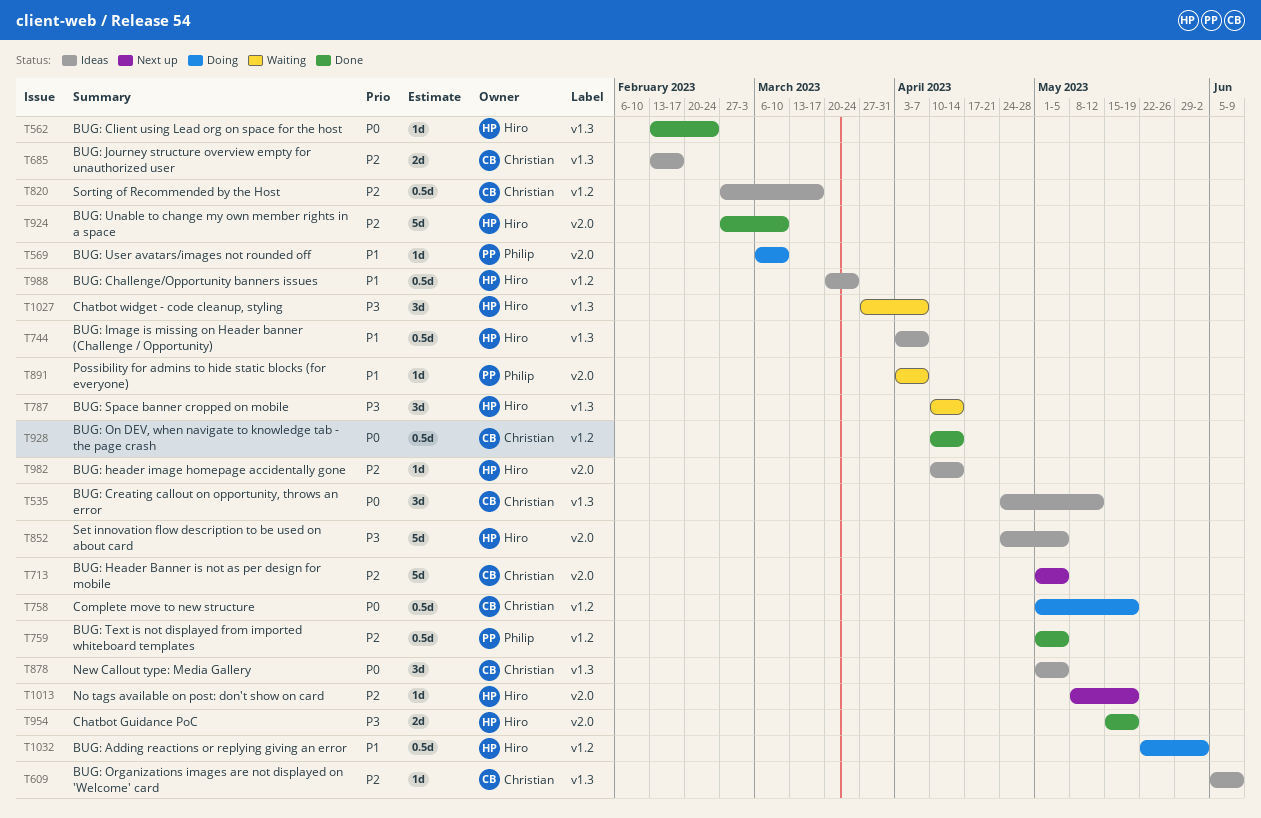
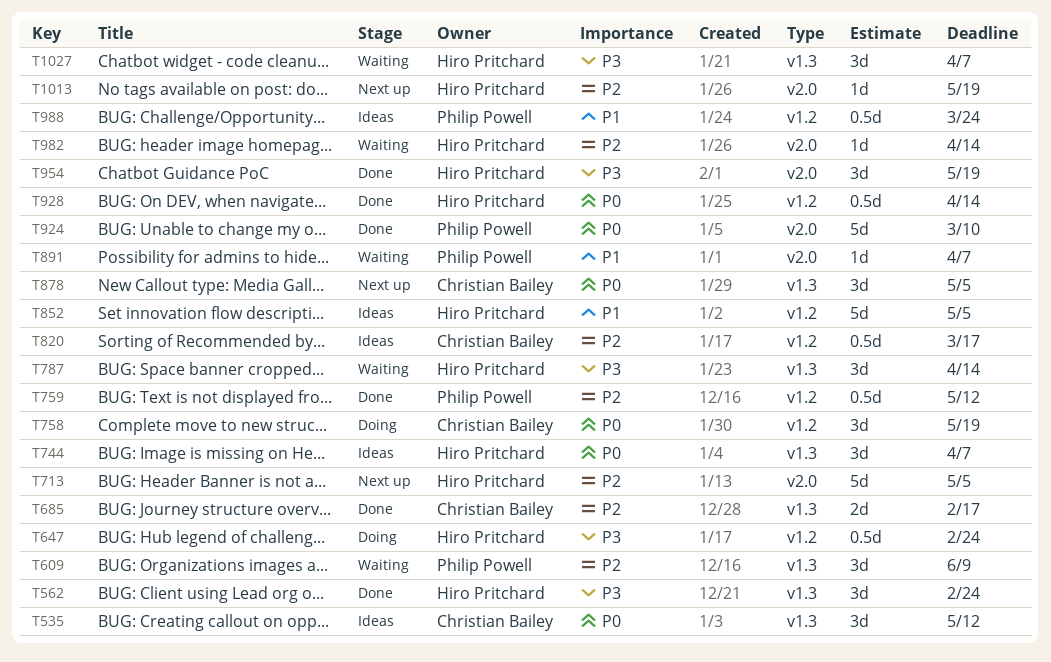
T562, priority: P0 -> P3
T562, estimate: 1d -> 3d
T569: present -> none
T609, status: Ideas -> Waiting
T609, owner: Christian Bailey -> Philip Powell
T609, estimate: 1d -> 3d
T647: none -> present
T685, status: Ideas -> Done
T713, owner: Christian Bailey -> Hiro Pritchard
T744, priority: P1 -> P0
T744, estimate: 0.5d -> 3d
T758, estimate: 0.5d -> 3d
T759, due: May 5 -> May 12
T852, priority: P3 -> P1
T852, label: v2.0 -> v1.2
T878, status: Ideas -> Next up
T924, owner: Hiro Pritchard -> Philip Powell
T924, priority: P2 -> P0
T928, owner: Christian Bailey -> Hiro Pritchard
T954, estimate: 2d -> 3d
T982, status: Ideas -> Waiting
T988, owner: Hiro Pritchard -> Philip Powell
T1032: present -> none

